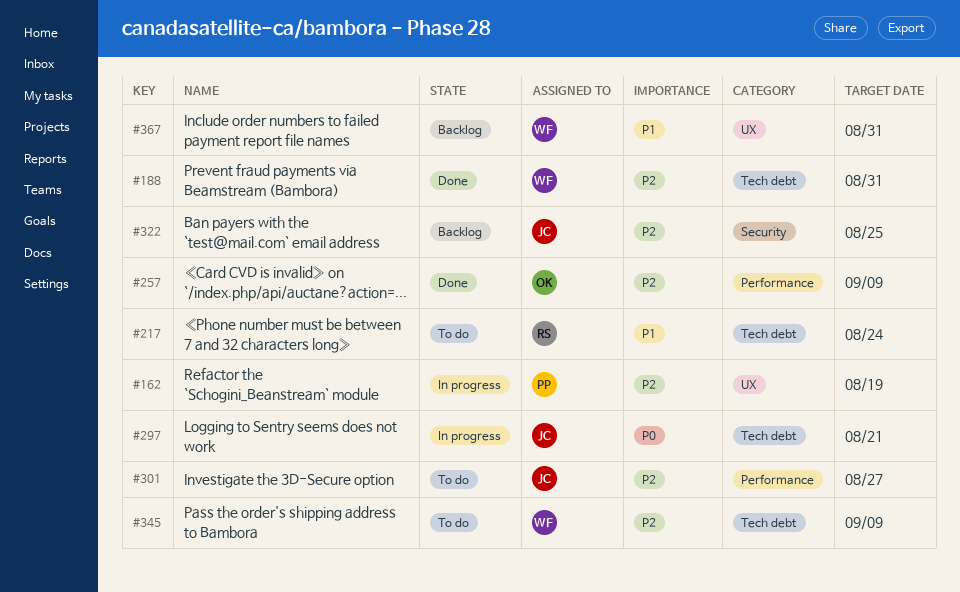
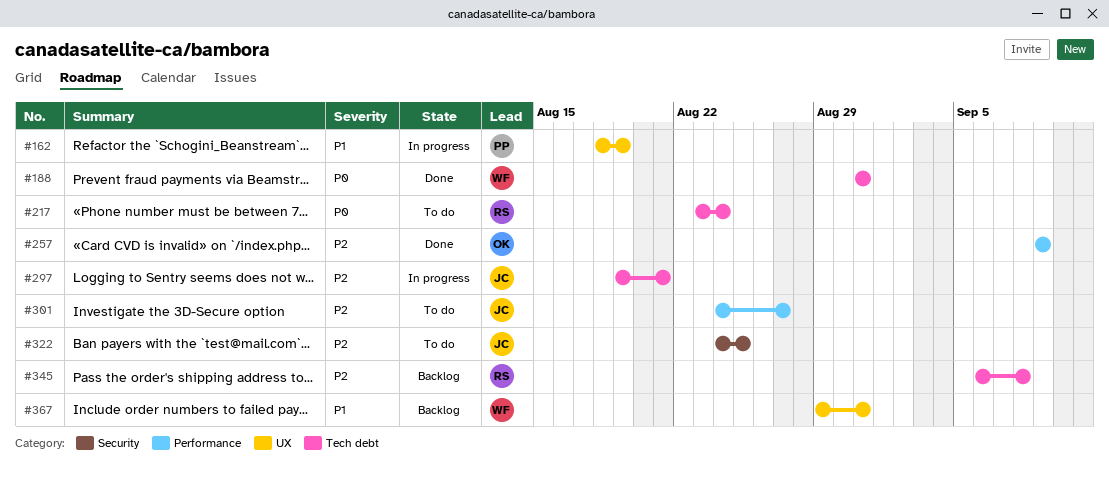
#162, priority: P2 -> P1
#188, priority: P2 -> P0
#217, priority: P1 -> P0
#297, priority: P0 -> P2
#322, status: Backlog -> To do
#345, status: To do -> Backlog
#345, owner: WF -> RS
#345, due: Sep 9 -> Sep 8

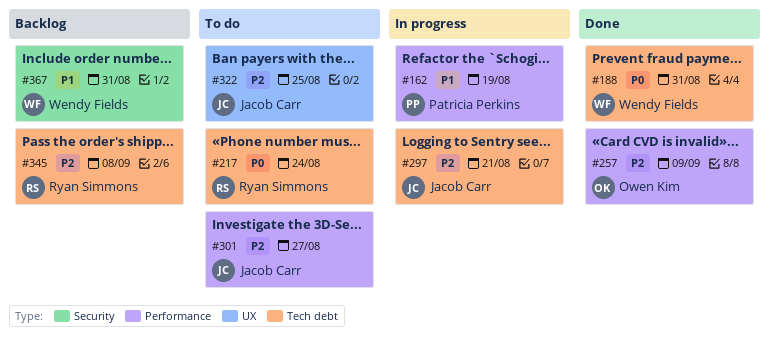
#162, label: UX -> Performance
#322, label: Security -> UX
#367, label: UX -> Security

